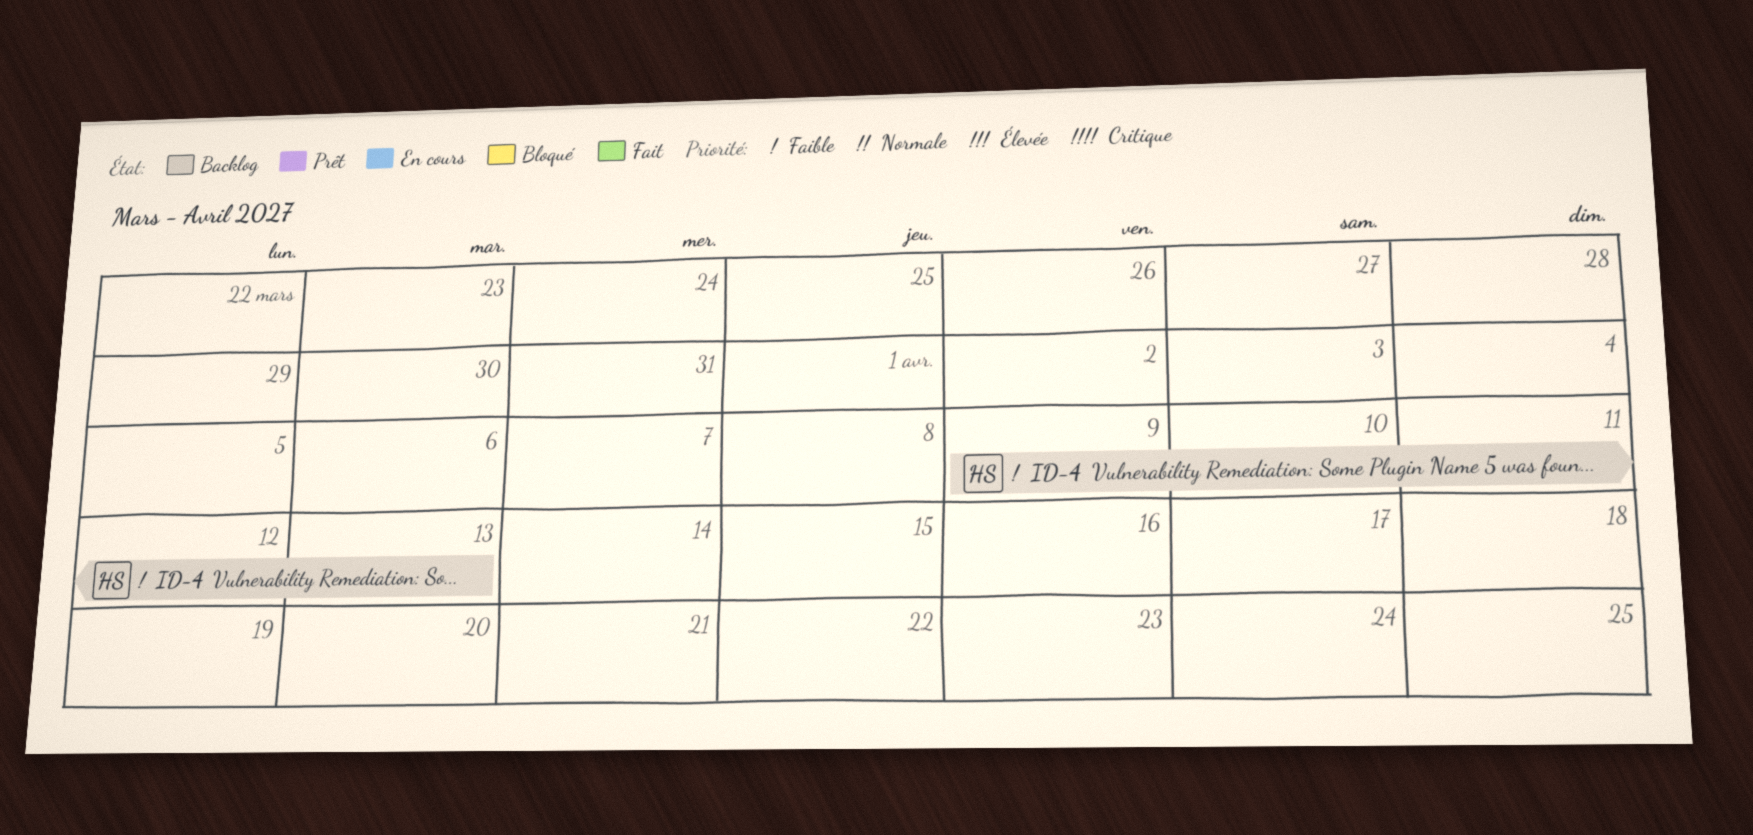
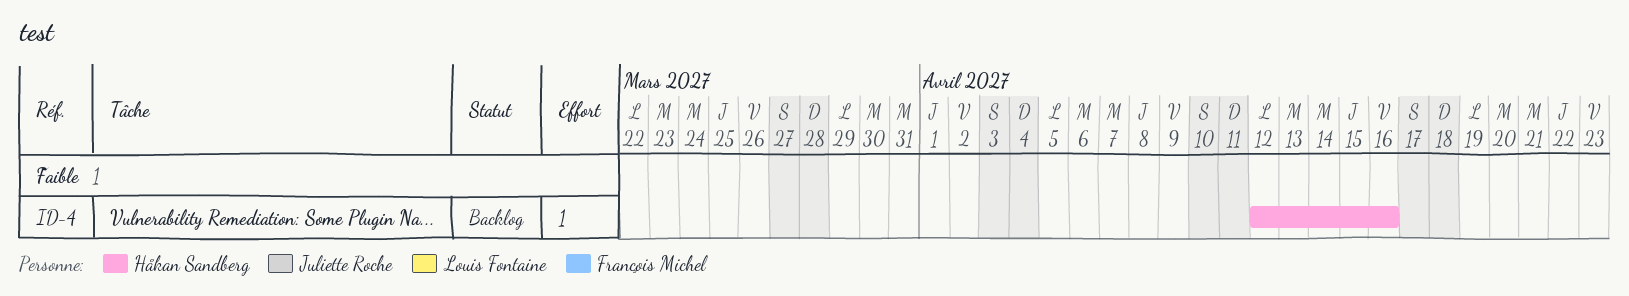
ID-4, start: Apr 9 -> Apr 12
ID-4, due: Apr 13 -> Apr 16

